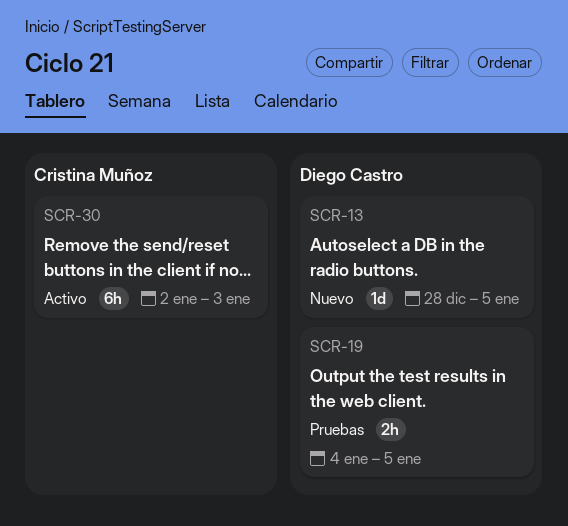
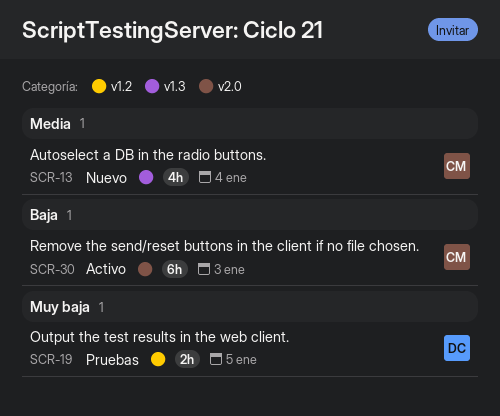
SCR-13, owner: Diego Castro -> Cristina Muñoz
SCR-13, estimate: 1d -> 4h
SCR-13, due: Jan 5 -> Jan 4

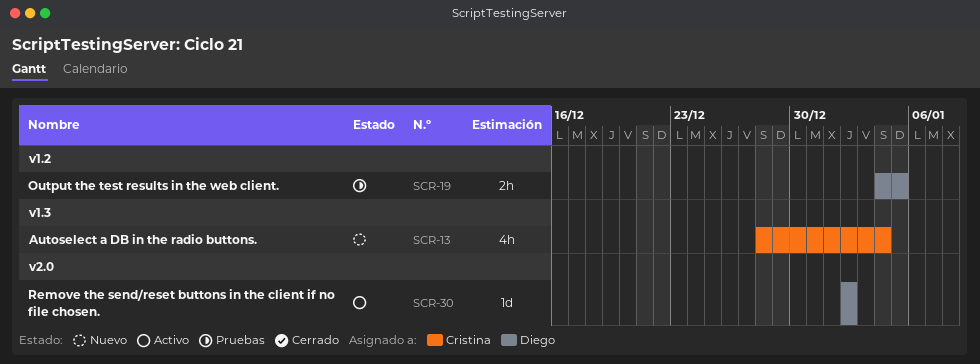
SCR-30, owner: Cristina -> Diego
SCR-30, estimate: 6h -> 1d
SCR-30, due: Jan 3 -> Jan 2

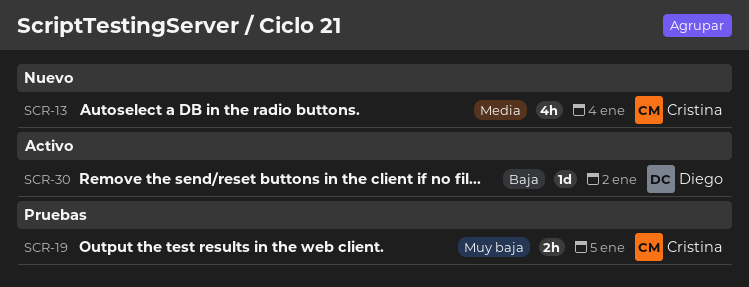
SCR-19, owner: Diego -> Cristina

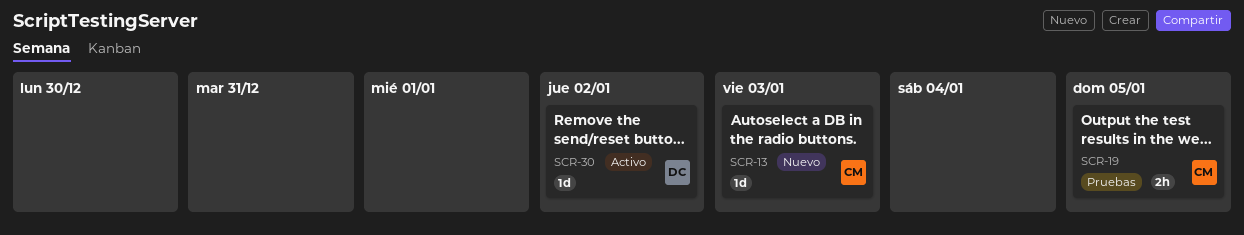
SCR-13, estimate: 4h -> 1d
SCR-13, due: Jan 4 -> Jan 3

